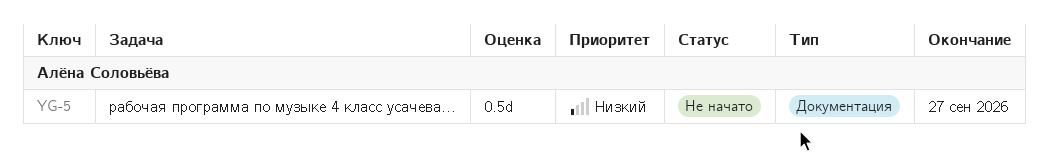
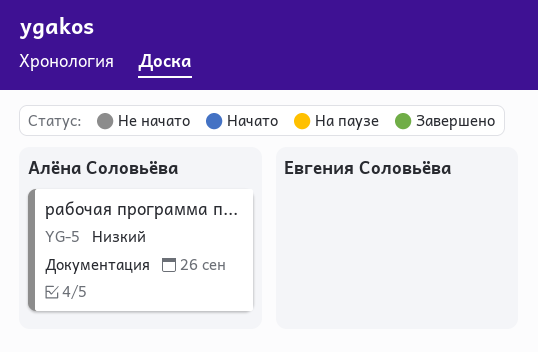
YG-5, due: Sep 27 -> Sep 26

